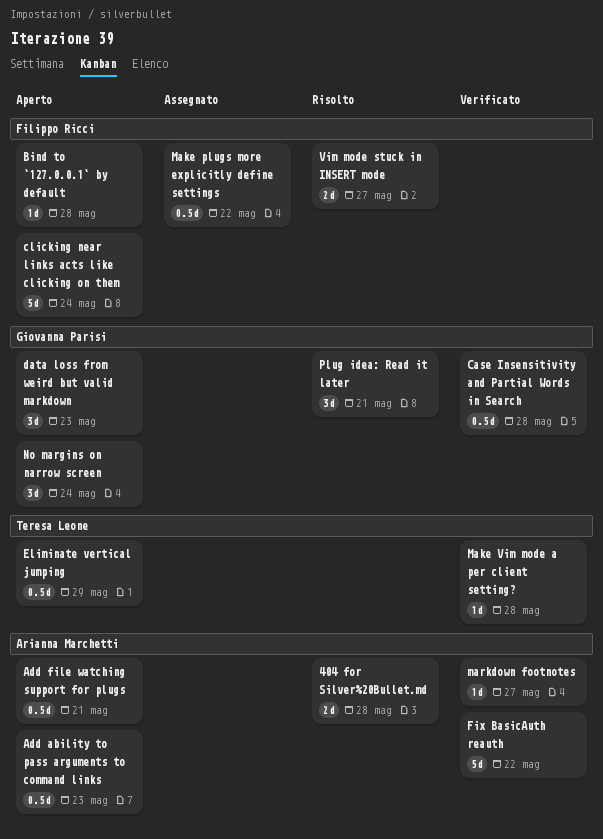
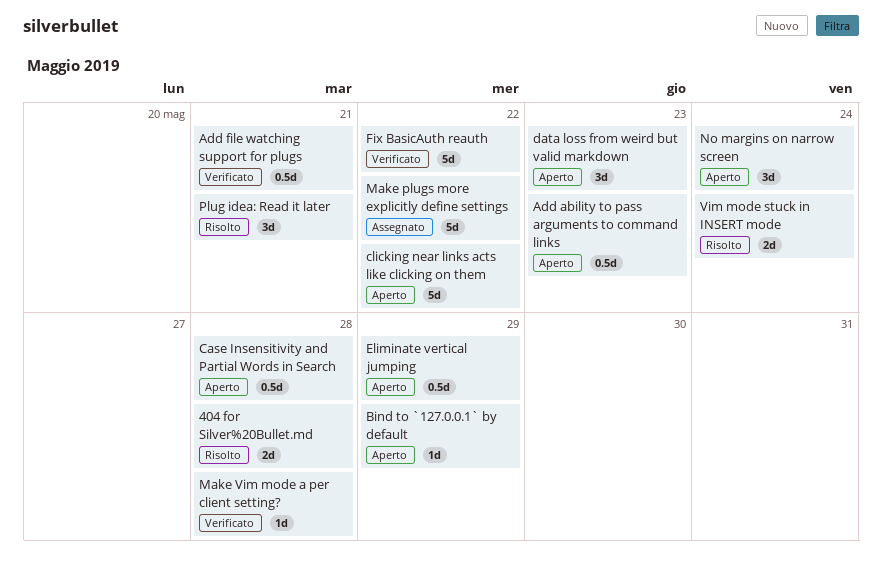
Add file watching support for plugs, status: Aperto -> Verificato
Bind to `127.0.0.1` by default, due: May 28 -> May 29
Case Insensitivity and Partial Words in Search, status: Verificato -> Aperto
clicking near links acts like clicking on them, due: May 24 -> May 22
Make plugs more explicitly define settings, estimate: 0.5d -> 5d
markdown footnotes: present -> none
Vim mode stuck in INSERT mode, due: May 27 -> May 24

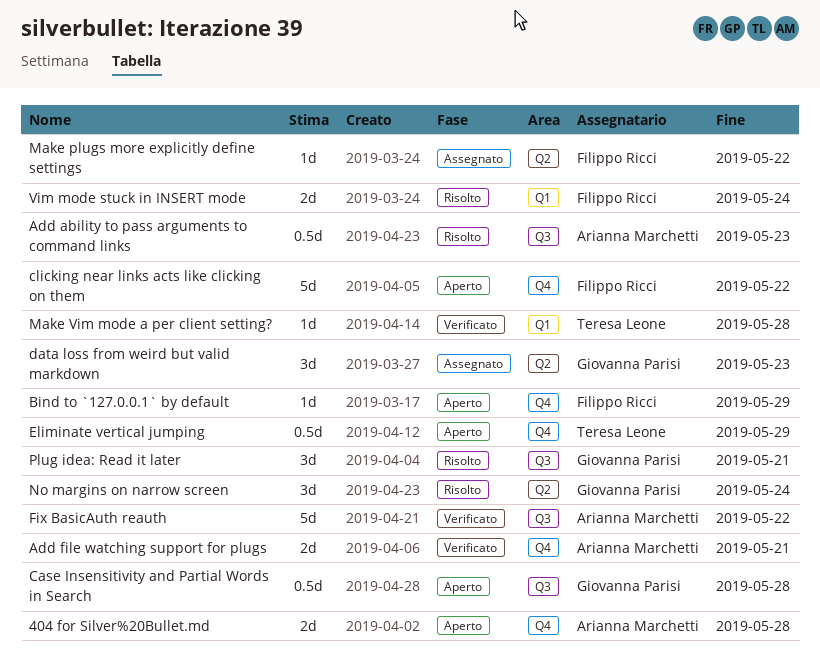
404 for Silver%20Bullet.md, status: Risolto -> Aperto
Add ability to pass arguments to command links, status: Aperto -> Risolto
Add file watching support for plugs, estimate: 0.5d -> 2d
data loss from weird but valid markdown, status: Aperto -> Assegnato
Make plugs more explicitly define settings, estimate: 5d -> 1d
No margins on narrow screen, status: Aperto -> Risolto

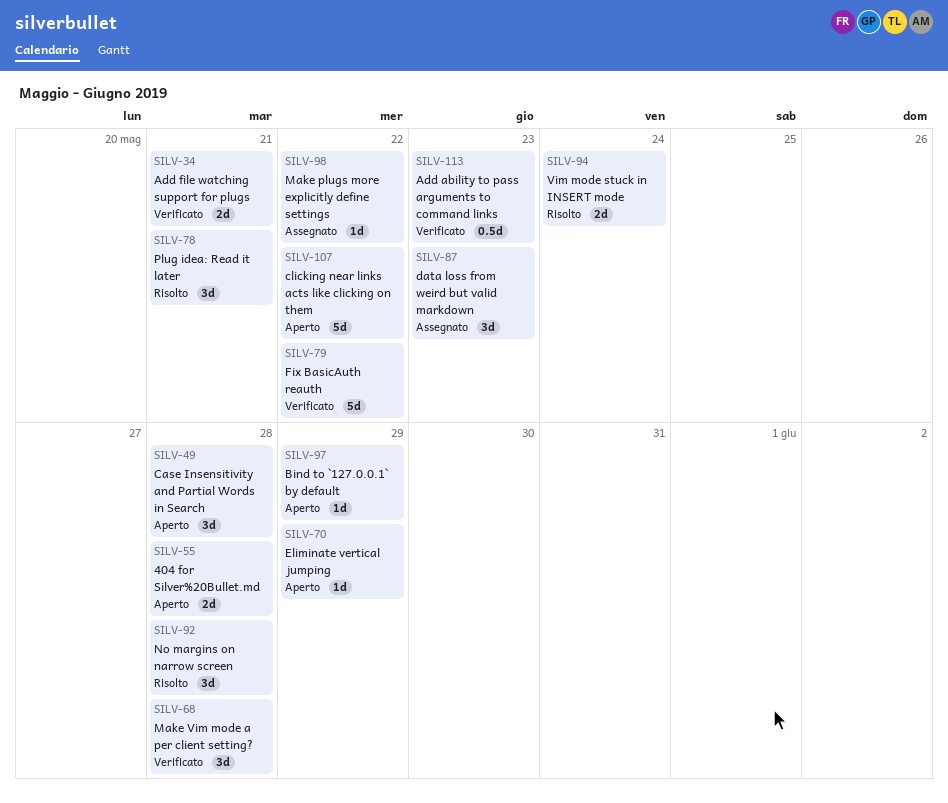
Add ability to pass arguments to command links, status: Risolto -> Verificato
Case Insensitivity and Partial Words in Search, estimate: 0.5d -> 3d
Eliminate vertical jumping, estimate: 0.5d -> 1d
Make Vim mode a per client setting?, estimate: 1d -> 3d
No margins on narrow screen, due: May 24 -> May 28

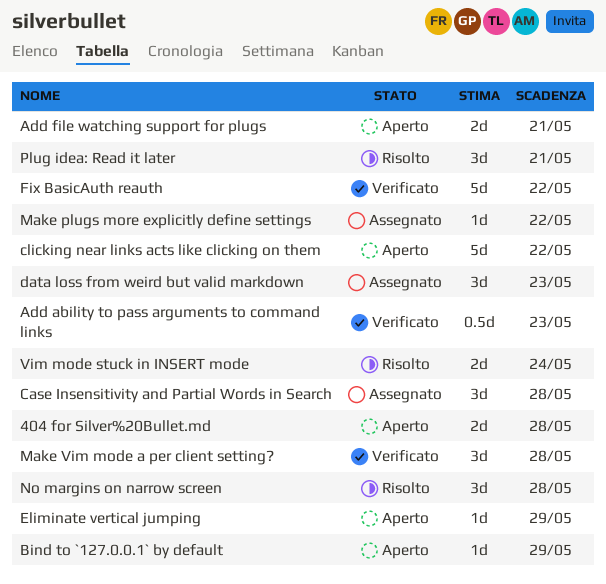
Add file watching support for plugs, status: Verificato -> Aperto
Case Insensitivity and Partial Words in Search, status: Aperto -> Assegnato

